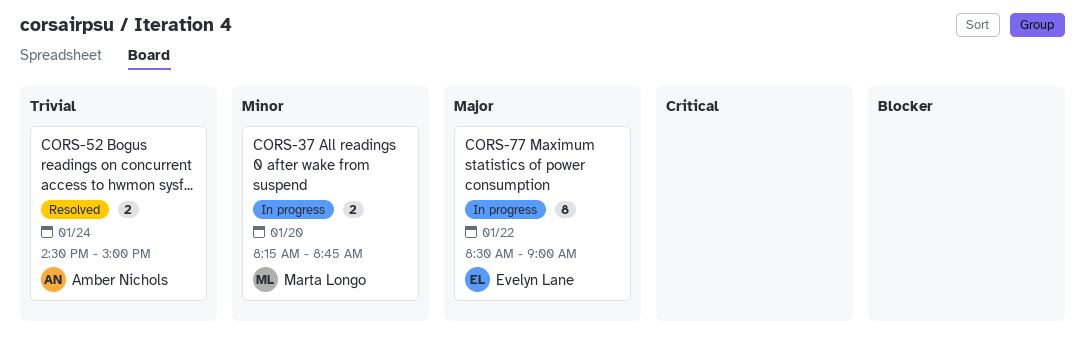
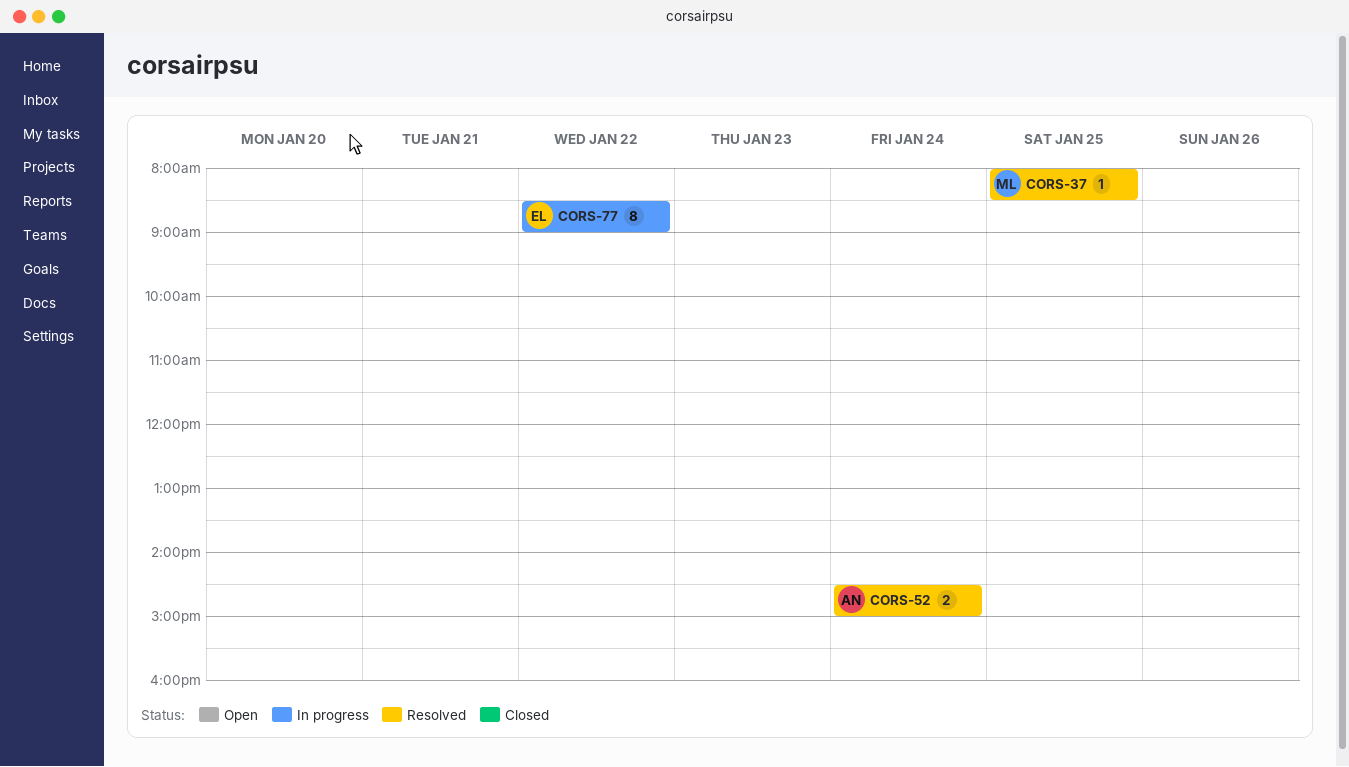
CORS-37, status: In progress -> Resolved
CORS-37, estimate: 2 -> 1
CORS-37, day: Jan 20 -> Jan 25
CORS-37, begins: 08:15 -> 08:00
CORS-37, ends: 08:45 -> 08:30

